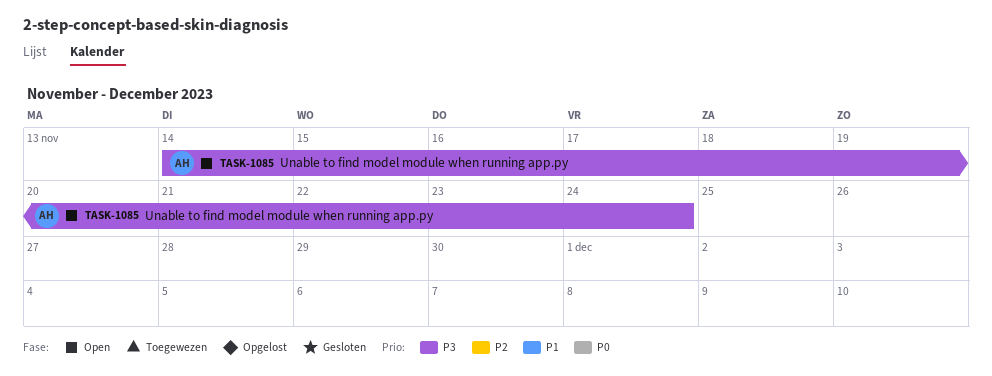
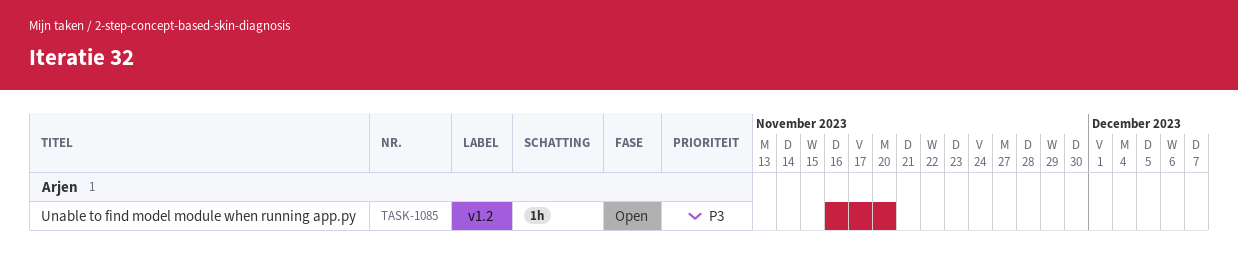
TASK-1085, start: Nov 14 -> Nov 16
TASK-1085, due: Nov 24 -> Nov 20

